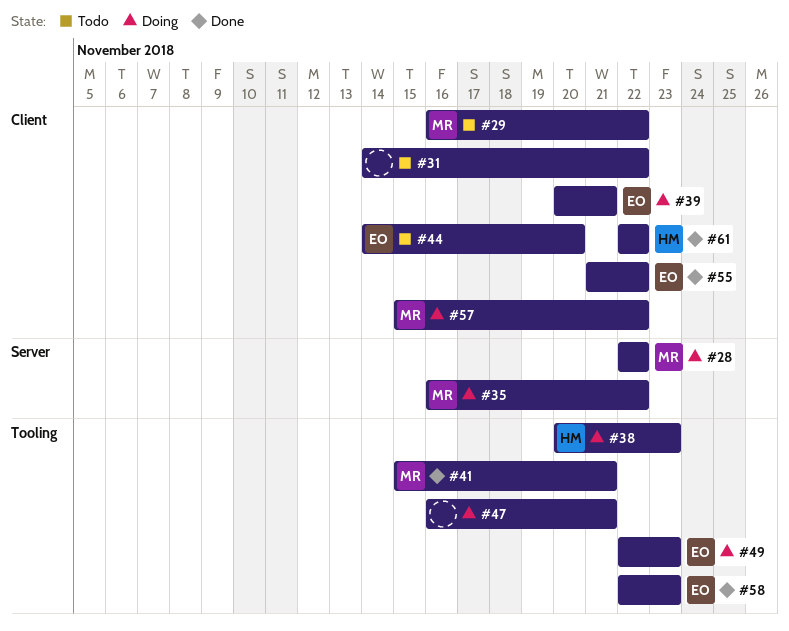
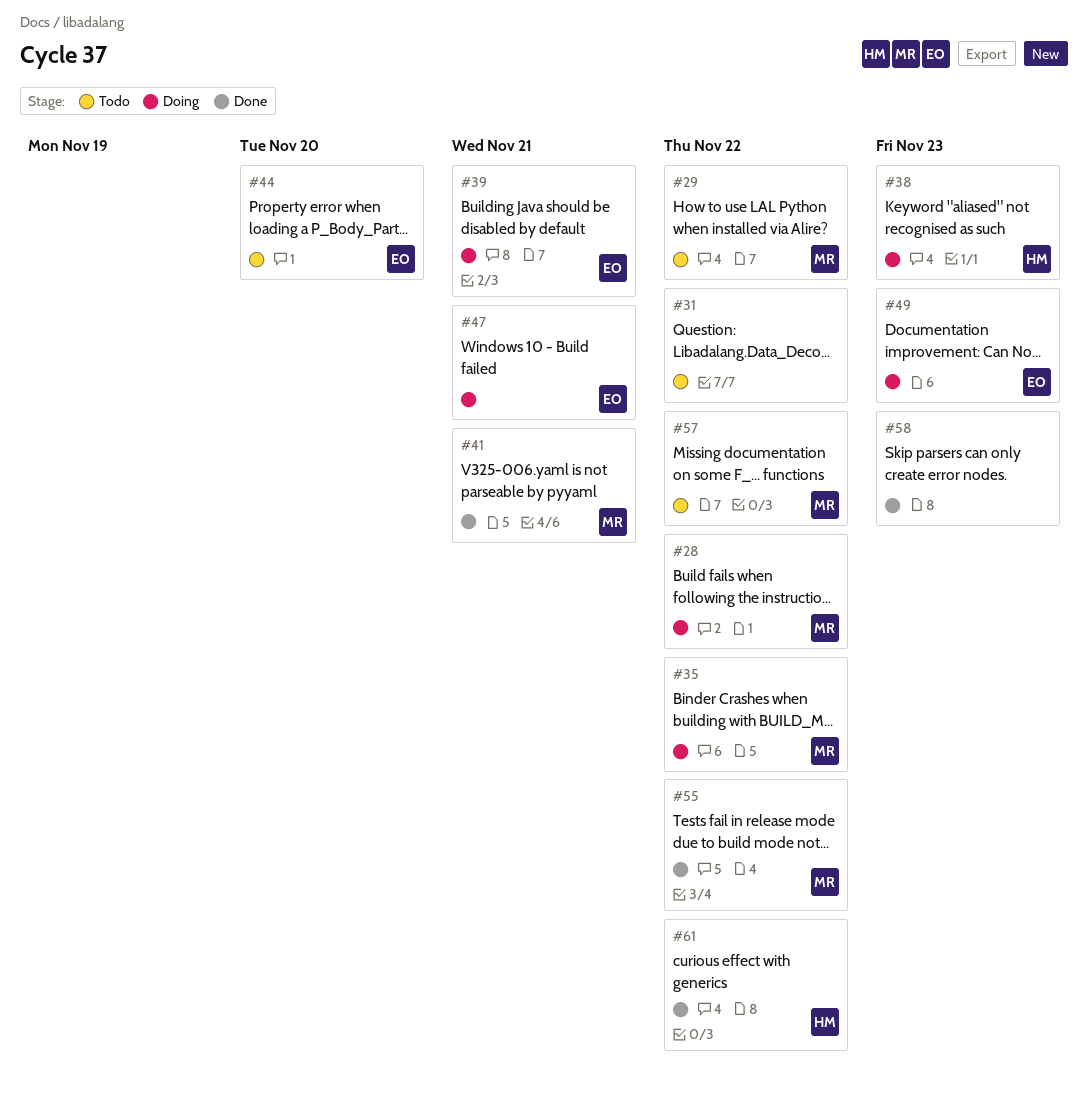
#47, owner: none -> EO
#55, owner: EO -> MR
#57, status: Doing -> Todo
#58, owner: EO -> none

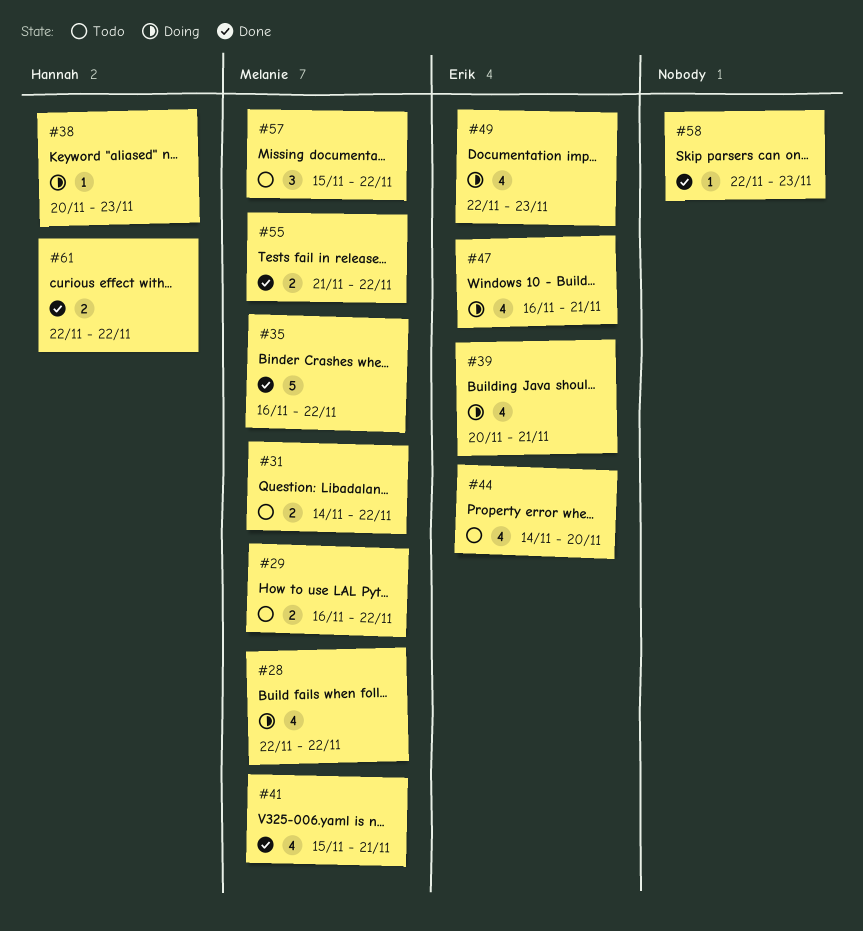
#31, owner: none -> Melanie
#35, status: Doing -> Done

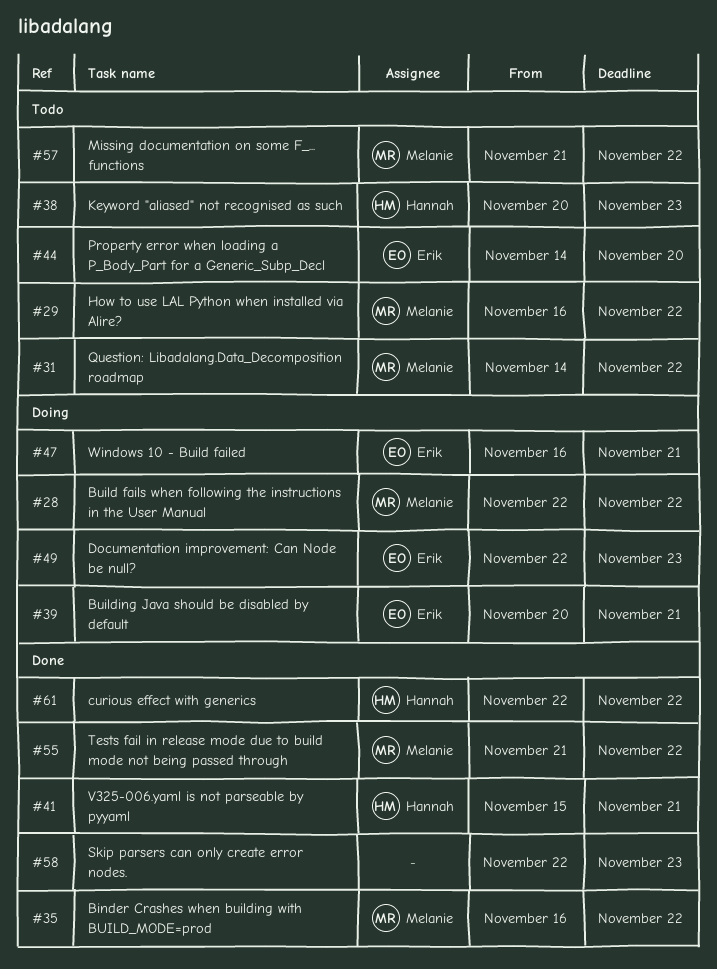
#38, status: Doing -> Todo
#41, owner: Melanie -> Hannah
#57, start: Nov 15 -> Nov 21

